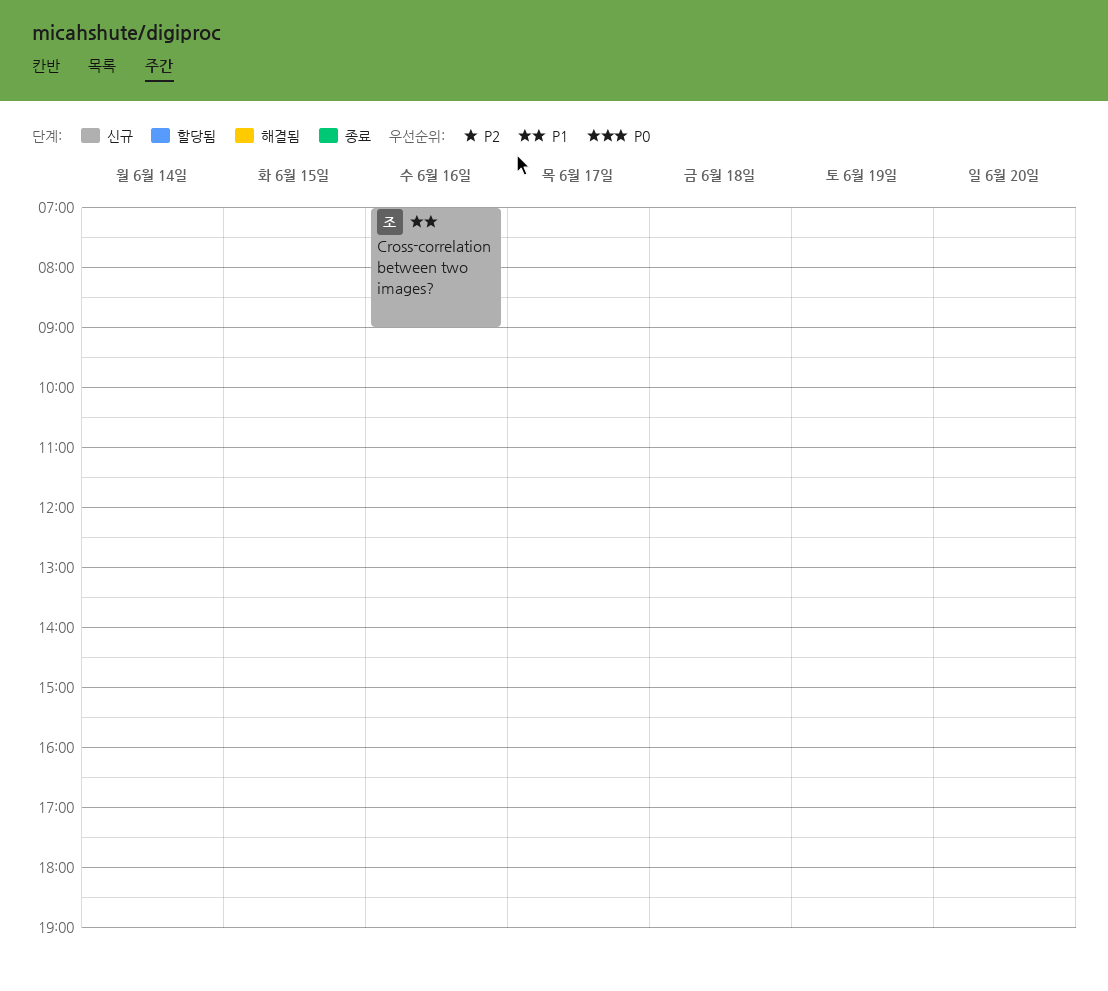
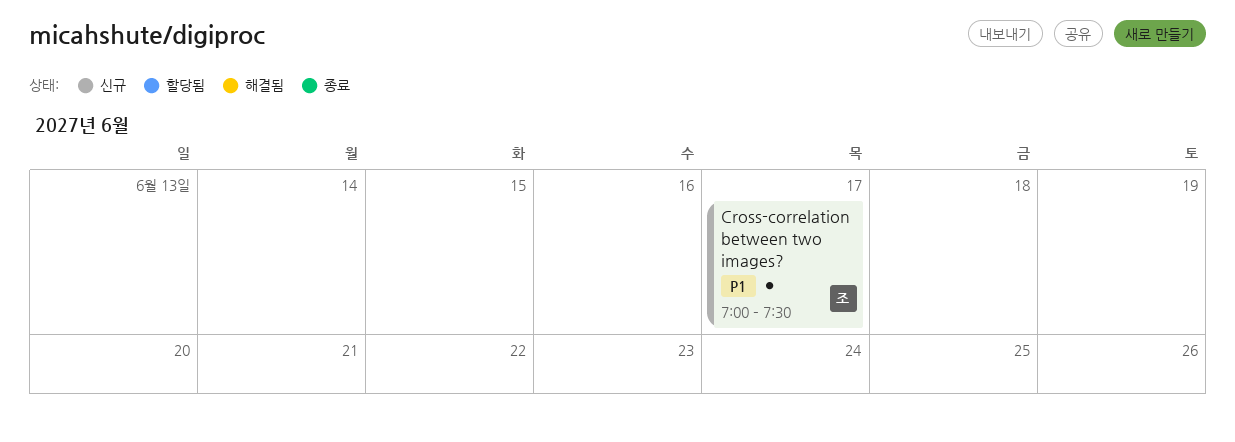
Cross-correlation between two images?, day: Jun 16 -> Jun 17
Cross-correlation between two images?, ends: 09:00 -> 07:30

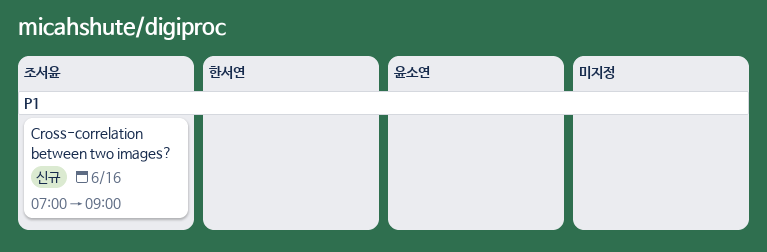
Cross-correlation between two images?, day: Jun 17 -> Jun 16
Cross-correlation between two images?, ends: 07:30 -> 09:00

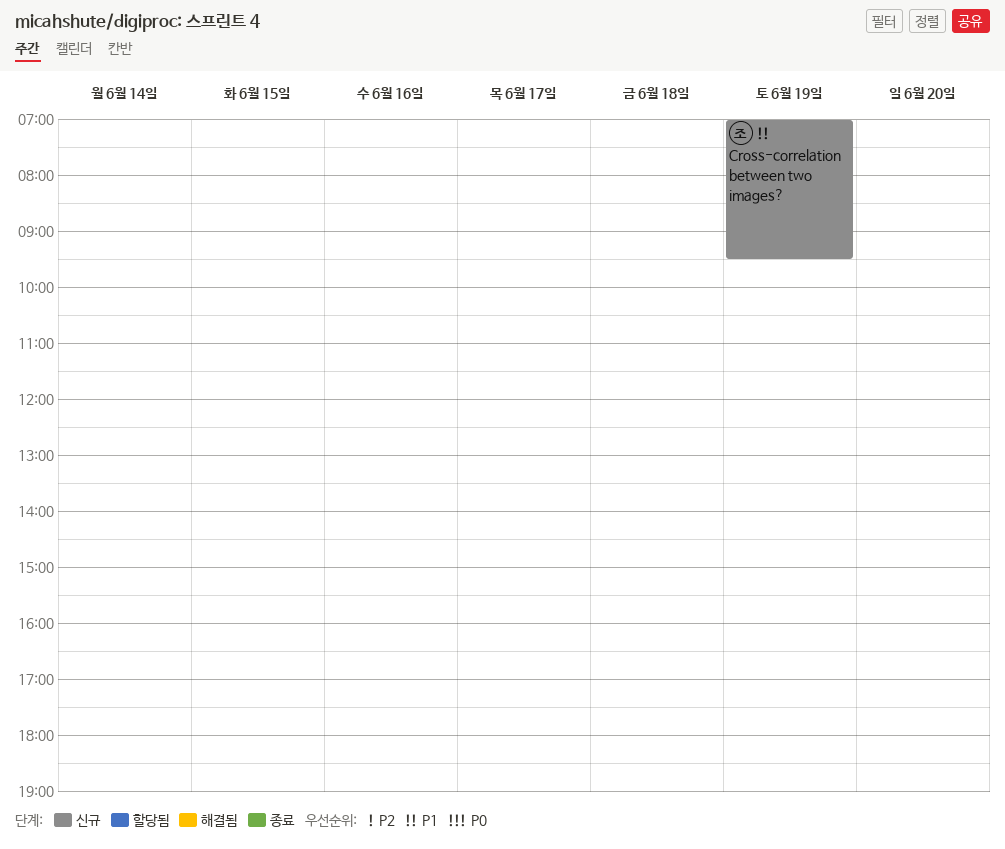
Cross-correlation between two images?, day: Jun 16 -> Jun 19
Cross-correlation between two images?, ends: 09:00 -> 09:30

